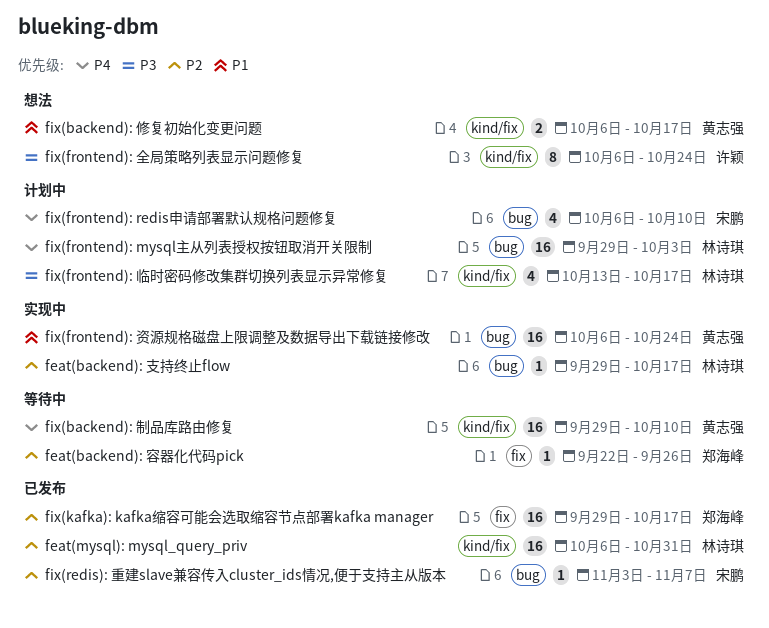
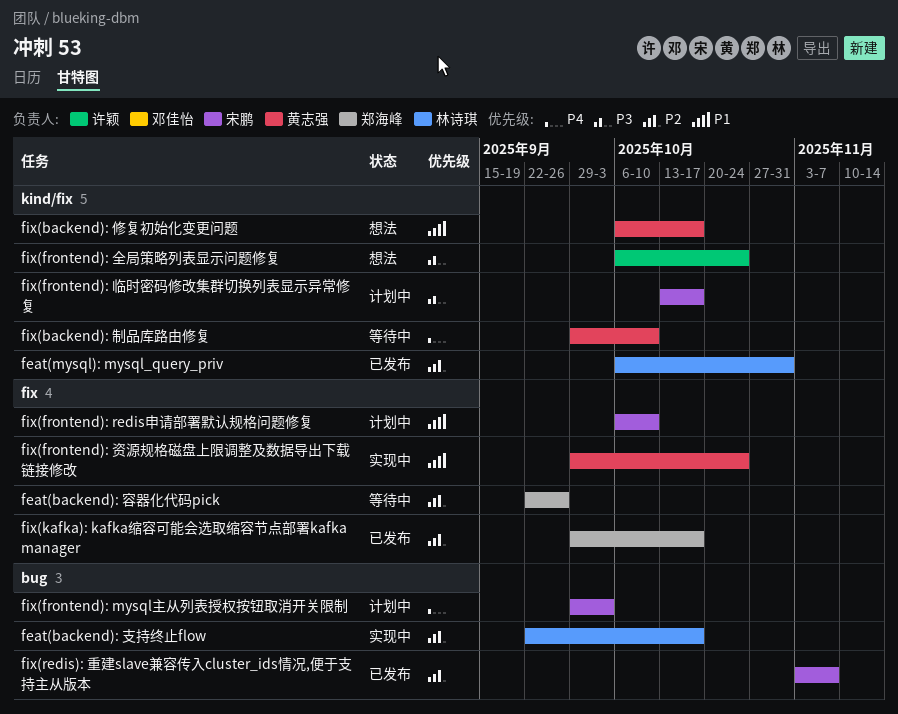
feat(backend): 支持终止flow, start: Sep 29 -> Sep 22
fix(frontend): mysql主从列表授权按钮取消开关限制, owner: 林诗琪 -> 宋鹏
fix(frontend): redis申请部署默认规格问题修复, priority: P4 -> P1
fix(frontend): redis申请部署默认规格问题修复, label: bug -> fix
fix(frontend): 临时密码修改集群切换列表显示异常修复, owner: 林诗琪 -> 宋鹏
fix(frontend): 资源规格磁盘上限调整及数据导出下载链接修改, label: bug -> fix
fix(frontend): 资源规格磁盘上限调整及数据导出下载链接修改, start: Oct 6 -> Sep 29

